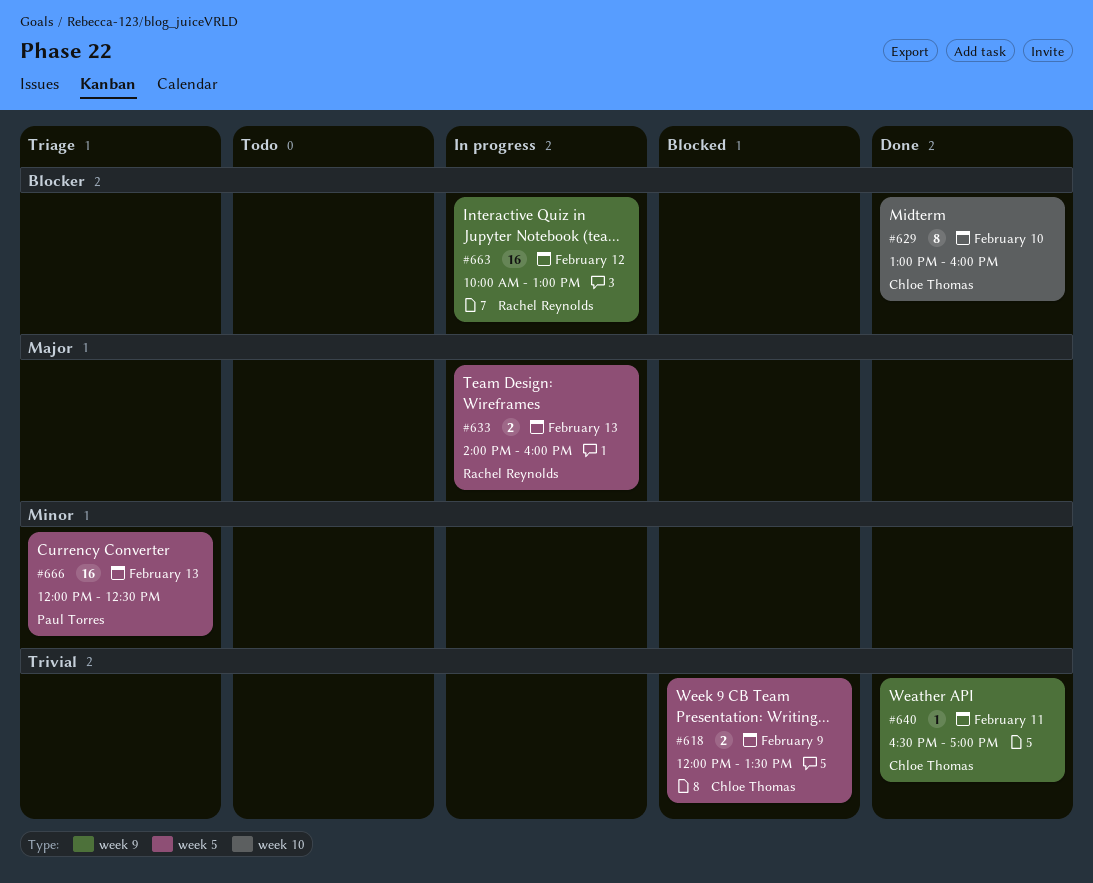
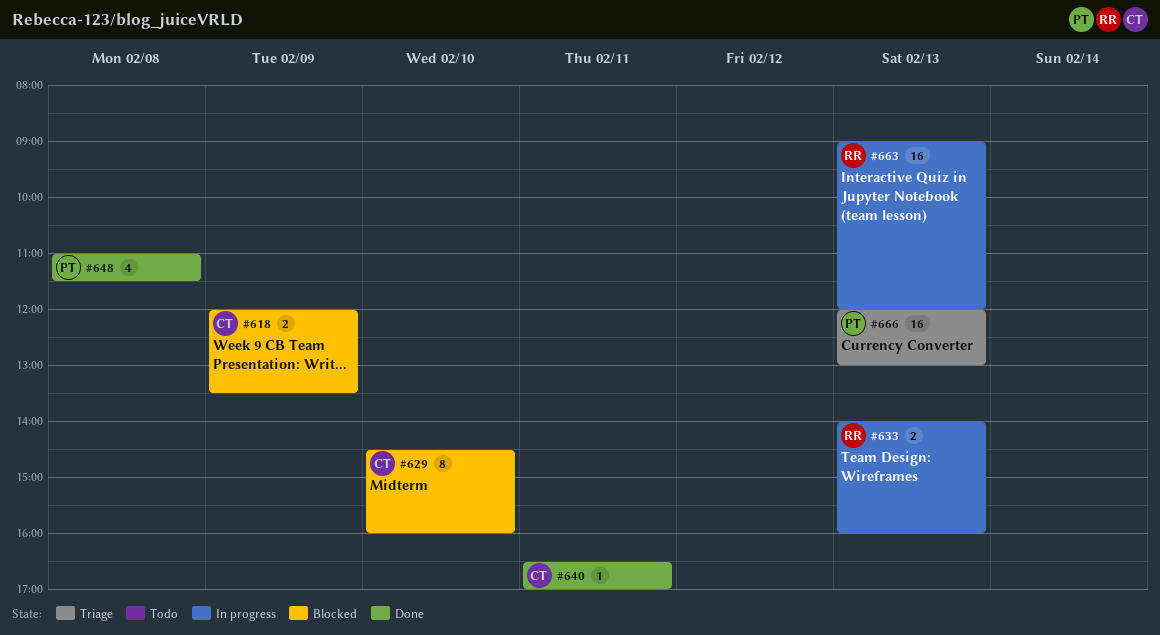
#629, status: Done -> Blocked
#629, begins: 13:00 -> 14:30
#648: none -> present
#663, day: Feb 12 -> Feb 13
#663, begins: 10:00 -> 09:00
#663, ends: 13:00 -> 12:00
#666, ends: 12:30 -> 13:00

